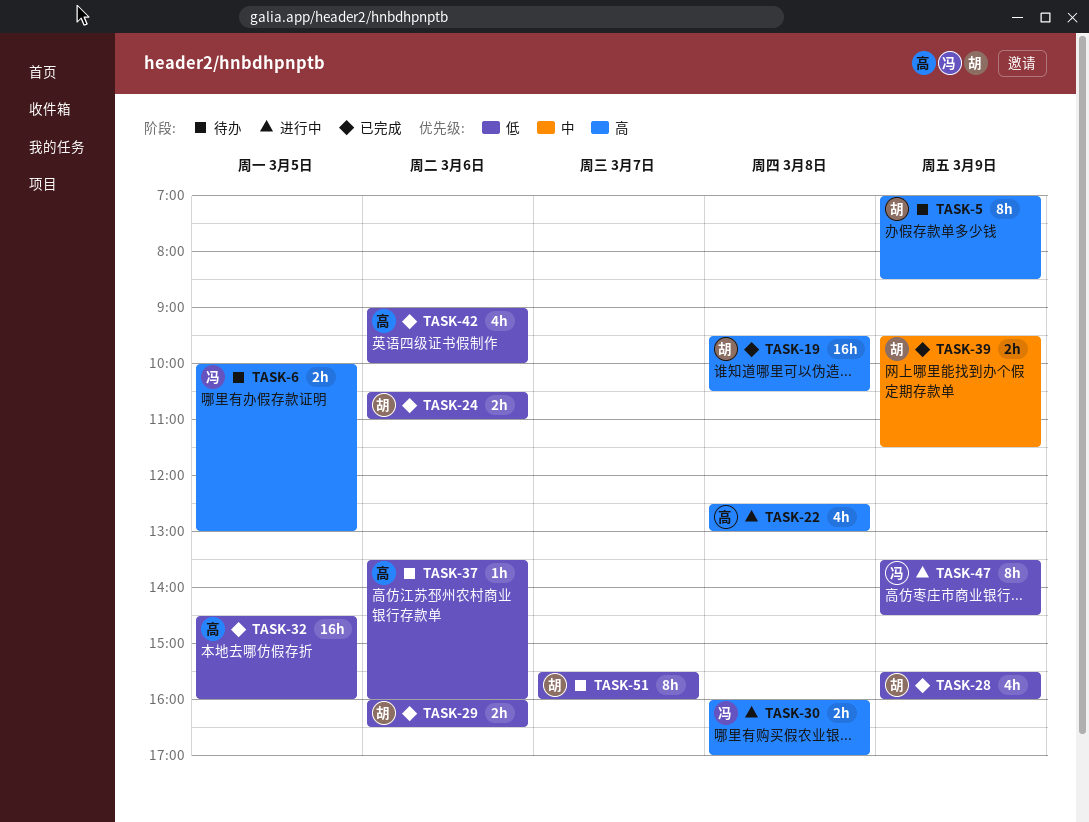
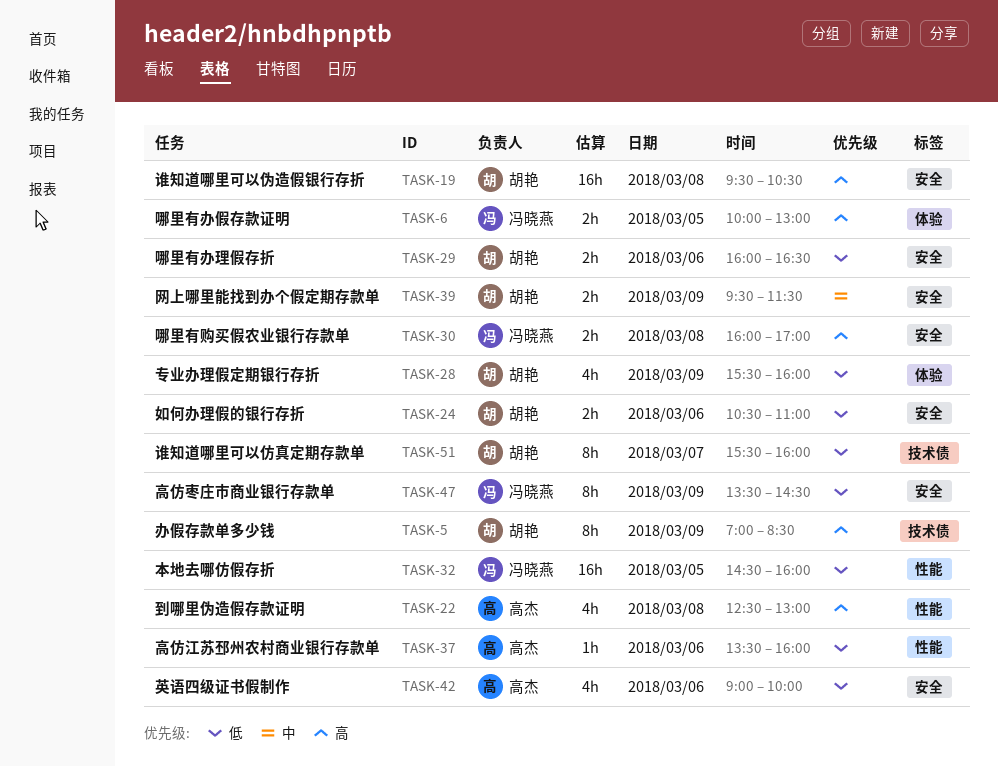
TASK-32, owner: 高杰 -> 冯晓燕

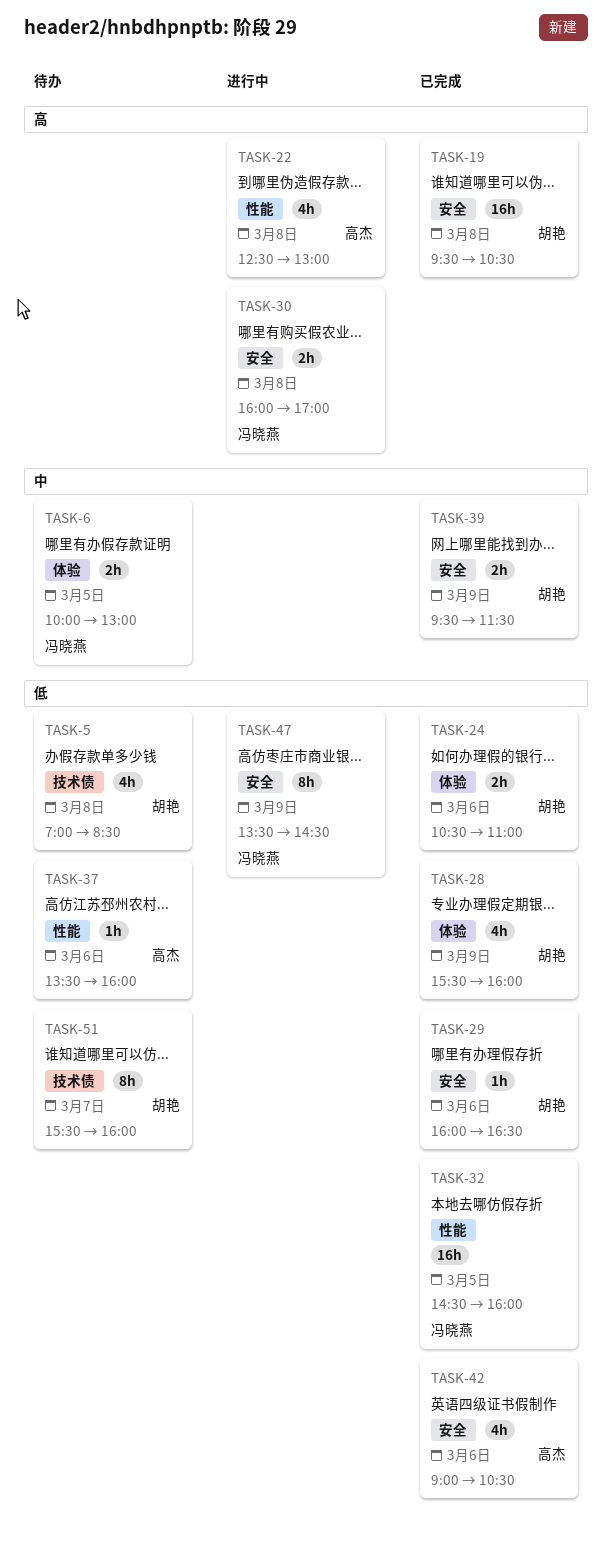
TASK-5, priority: 高 -> 低
TASK-5, estimate: 8h -> 4h
TASK-5, day: Mar 9 -> Mar 8
TASK-6, priority: 高 -> 中
TASK-24, label: 安全 -> 体验
TASK-29, estimate: 2h -> 1h
TASK-42, ends: 10:00 -> 10:30

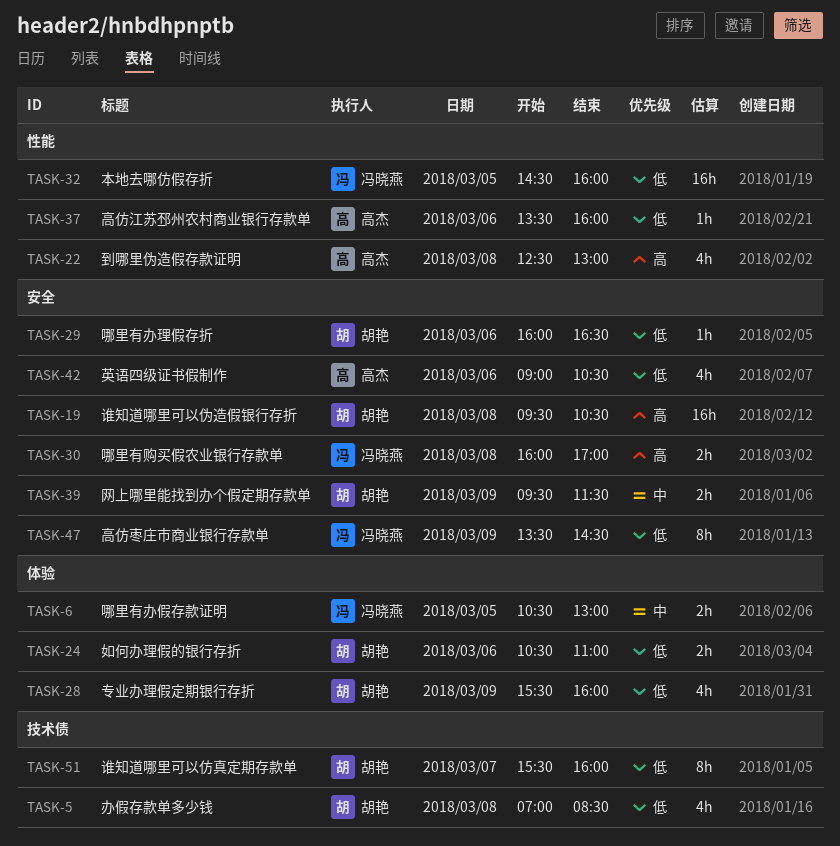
TASK-6, begins: 10:00 -> 10:30

